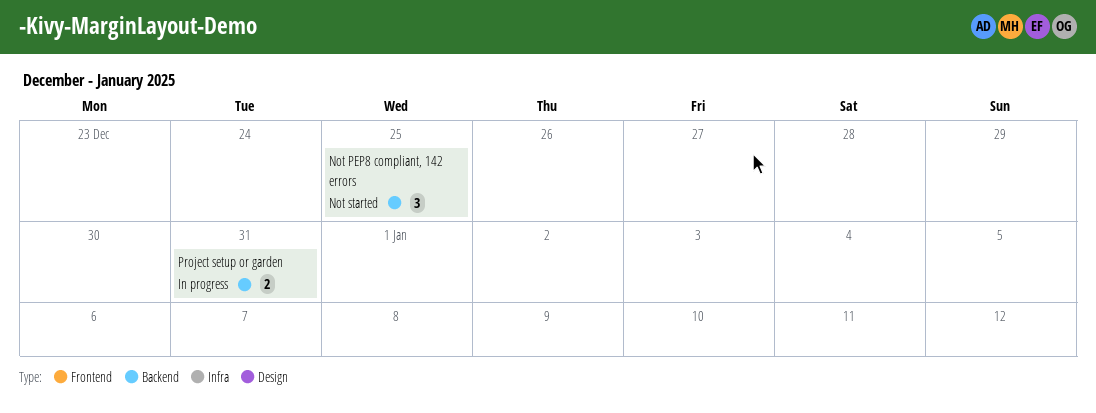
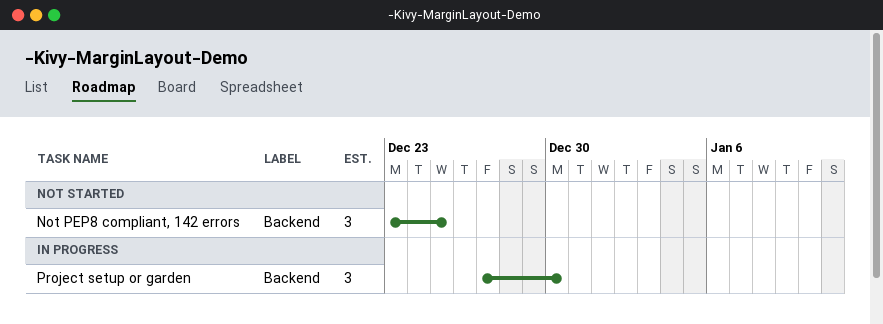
Project setup or garden, estimate: 2 -> 3
Project setup or garden, due: Dec 31 -> Dec 30

